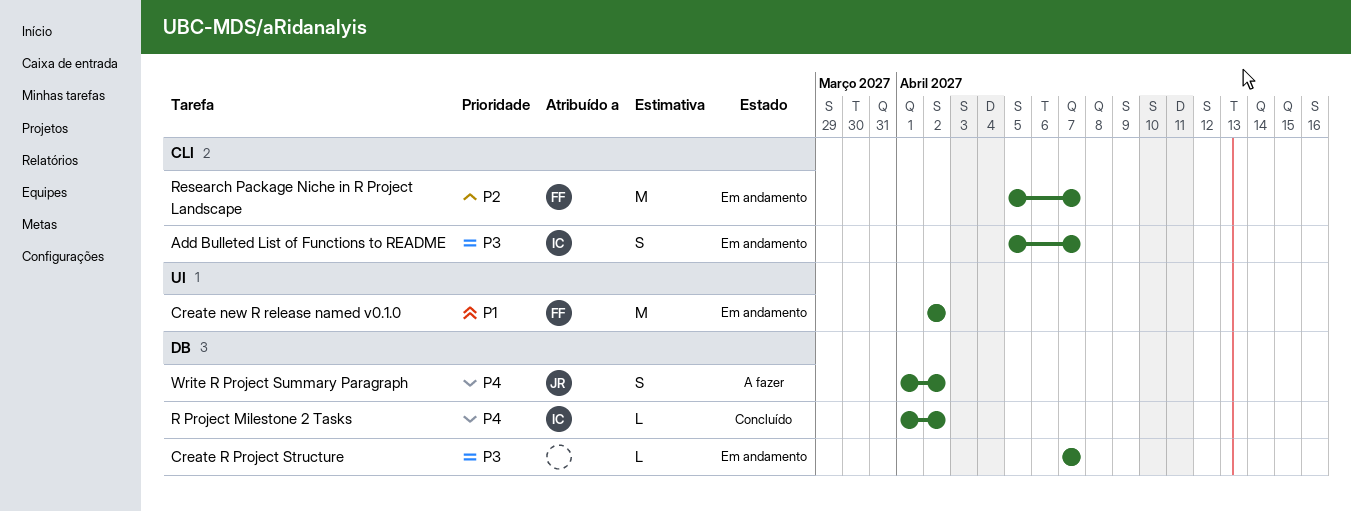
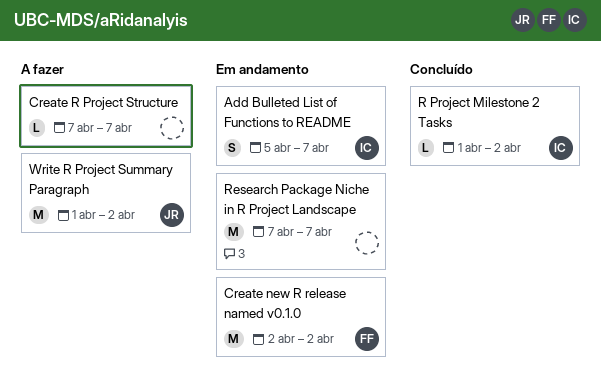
Create R Project Structure, status: Em andamento -> A fazer
Research Package Niche in R Project Landscape, owner: FF -> none
Research Package Niche in R Project Landscape, start: Apr 5 -> Apr 7
Write R Project Summary Paragraph, estimate: S -> M

